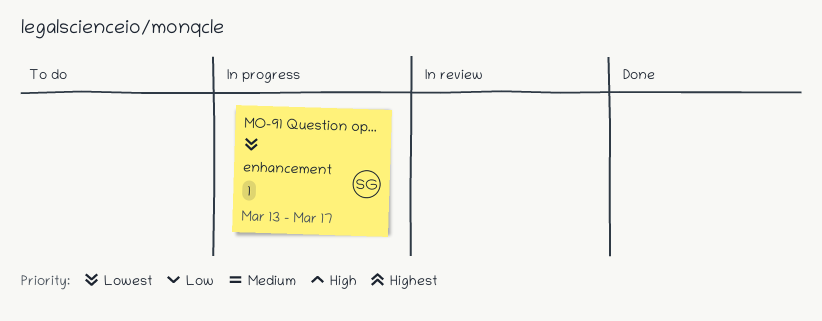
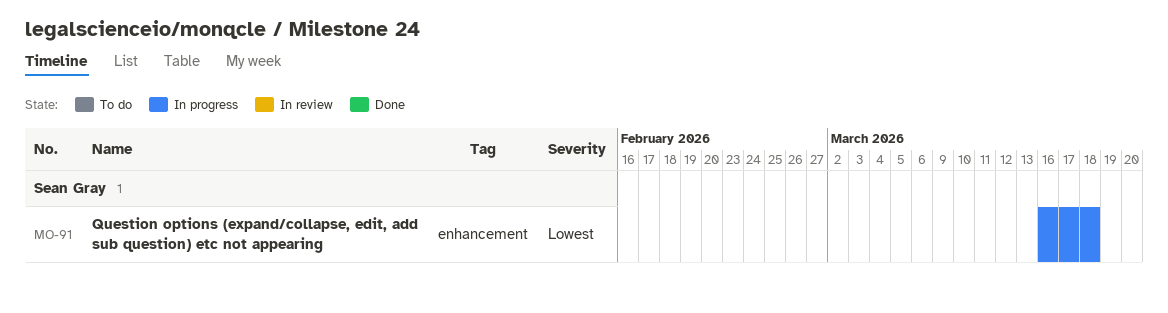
MO-91, start: Mar 13 -> Mar 16
MO-91, due: Mar 17 -> Mar 18

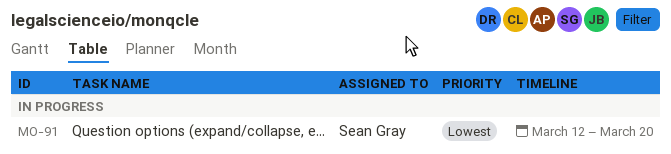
MO-91, start: Mar 16 -> Mar 12
MO-91, due: Mar 18 -> Mar 20

